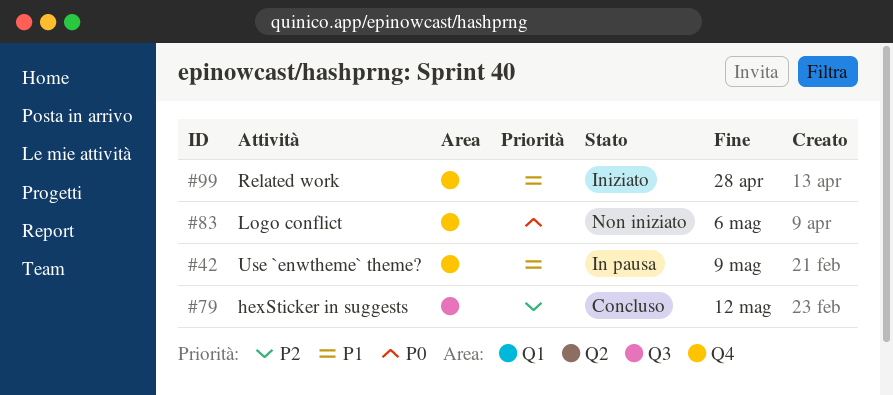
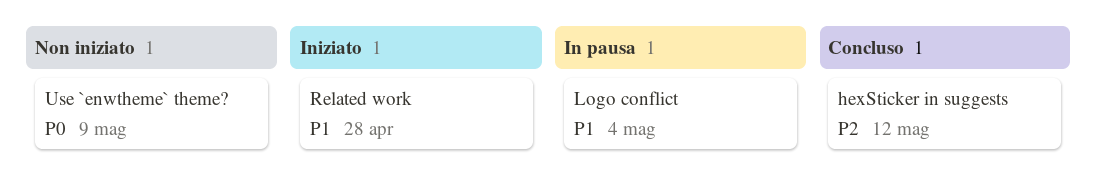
Logo conflict, status: Non iniziato -> In pausa
Logo conflict, priority: P0 -> P1
Logo conflict, due: May 6 -> May 4
Use `enwtheme` theme?, status: In pausa -> Non iniziato
Use `enwtheme` theme?, priority: P1 -> P0

